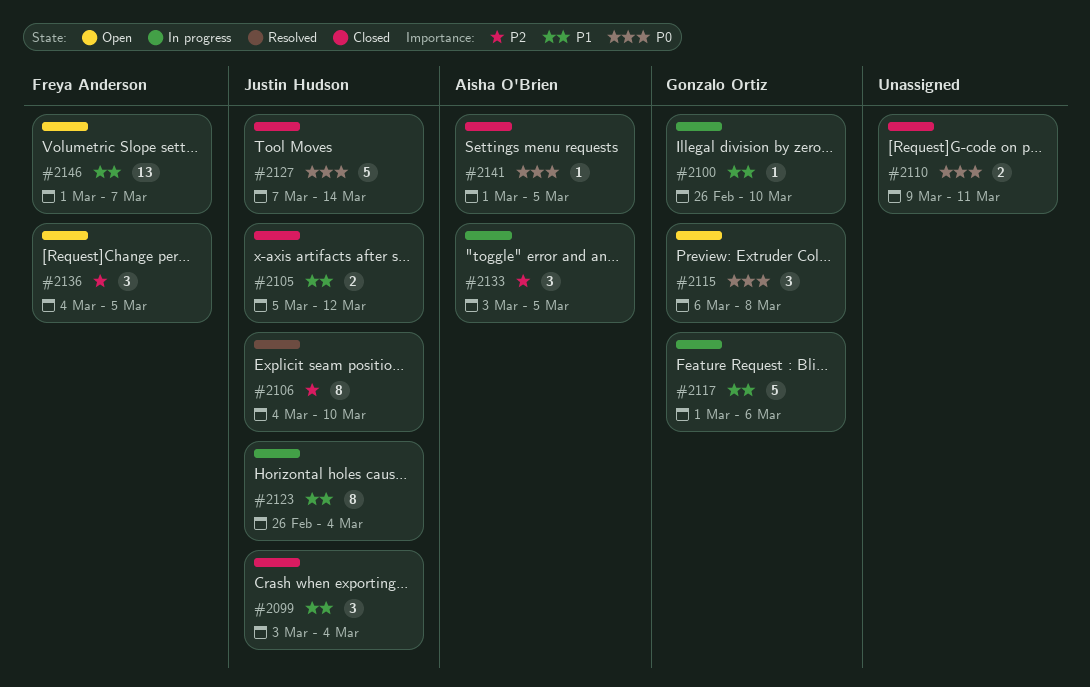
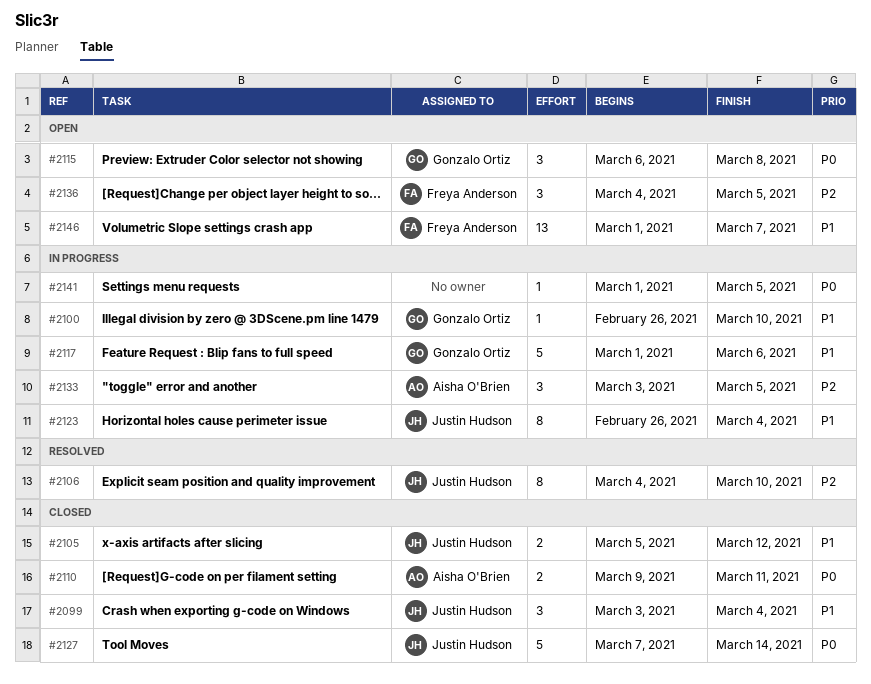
#2110, owner: none -> Aisha O'Brien
#2141, status: Closed -> In progress
#2141, owner: Aisha O'Brien -> none

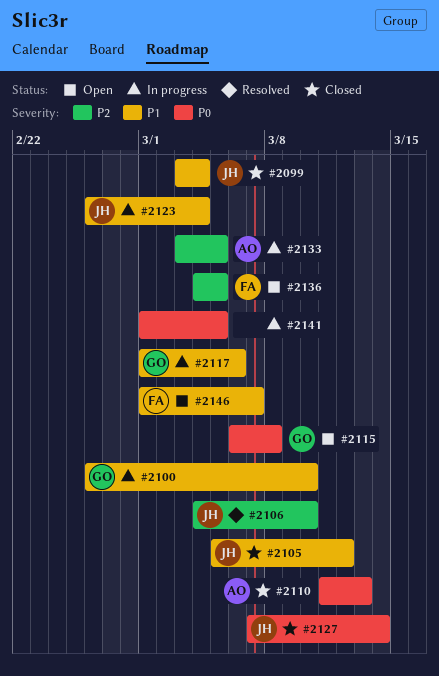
#2110, start: Mar 9 -> Mar 11
#2110, due: Mar 11 -> Mar 13

